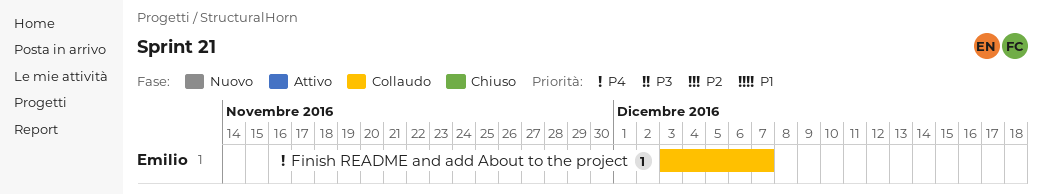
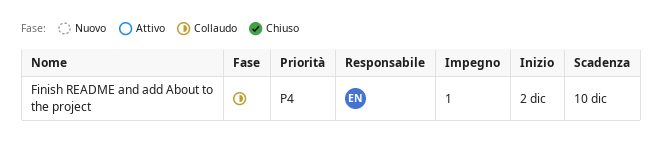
Finish README and add About to the project, start: Dec 3 -> Dec 2
Finish README and add About to the project, due: Dec 7 -> Dec 10

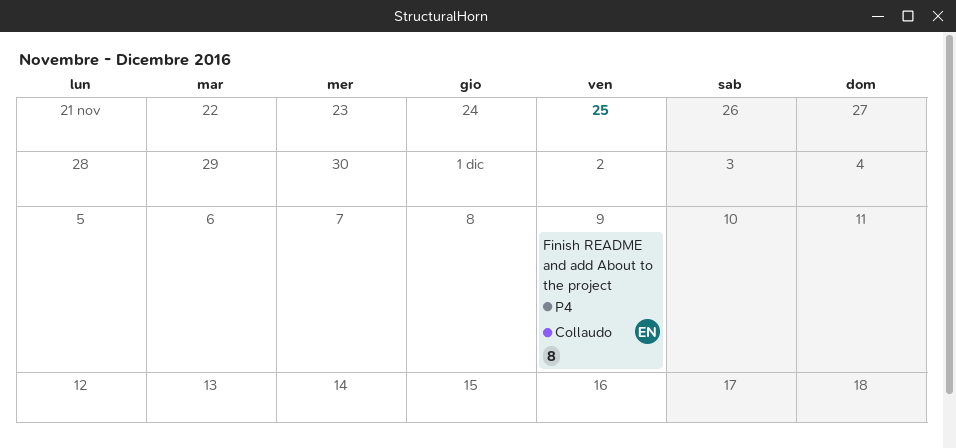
Finish README and add About to the project, estimate: 1 -> 8
Finish README and add About to the project, due: Dec 10 -> Dec 9

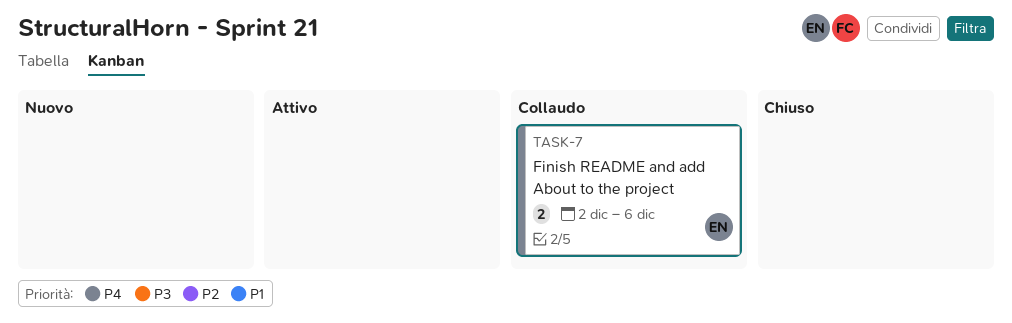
Finish README and add About to the project, estimate: 8 -> 2
Finish README and add About to the project, due: Dec 9 -> Dec 6

